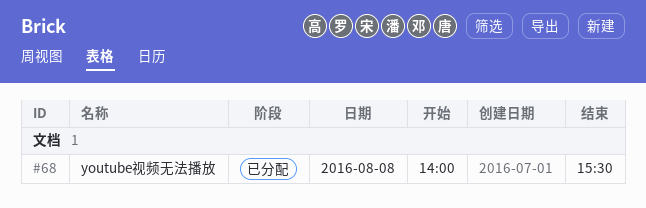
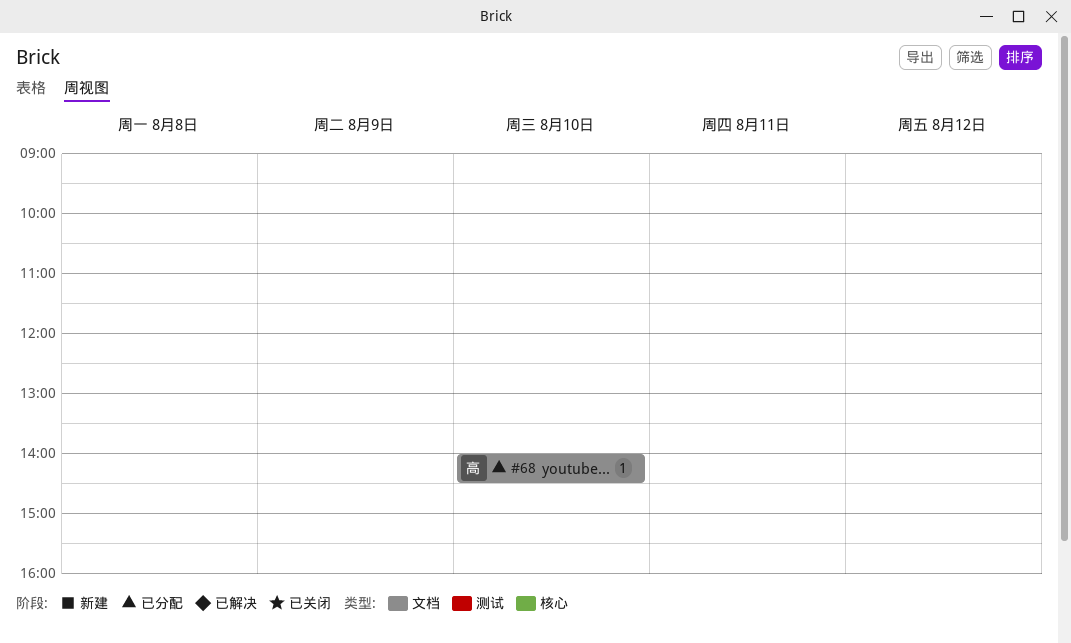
#68, day: Aug 8 -> Aug 10
#68, ends: 15:30 -> 14:30

